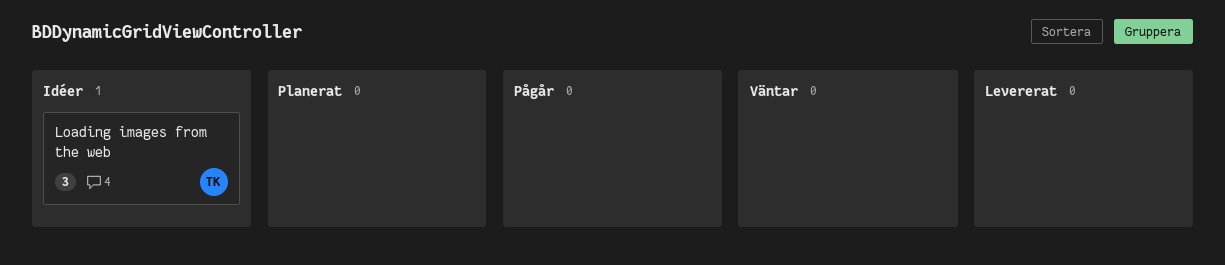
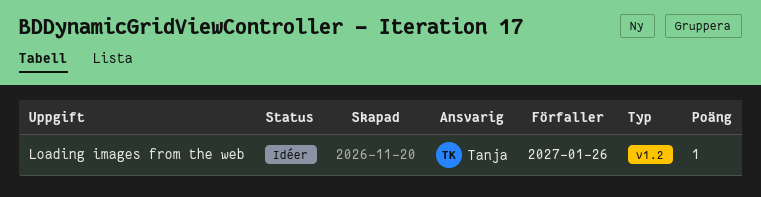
Loading images from the web, estimate: 3 -> 1

